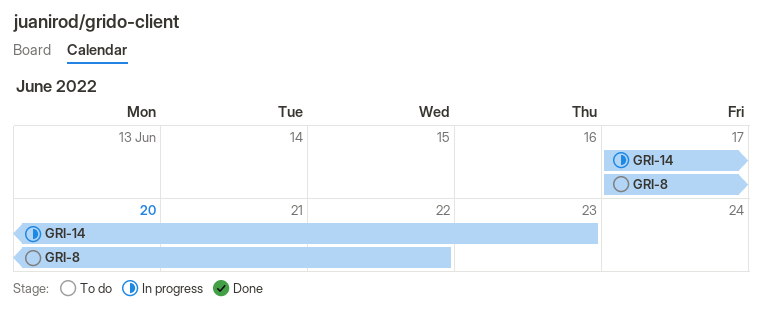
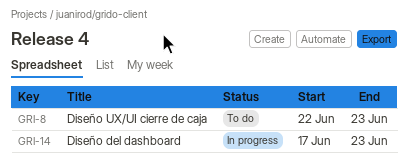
GRI-8, start: Jun 17 -> Jun 22
GRI-8, due: Jun 22 -> Jun 23

